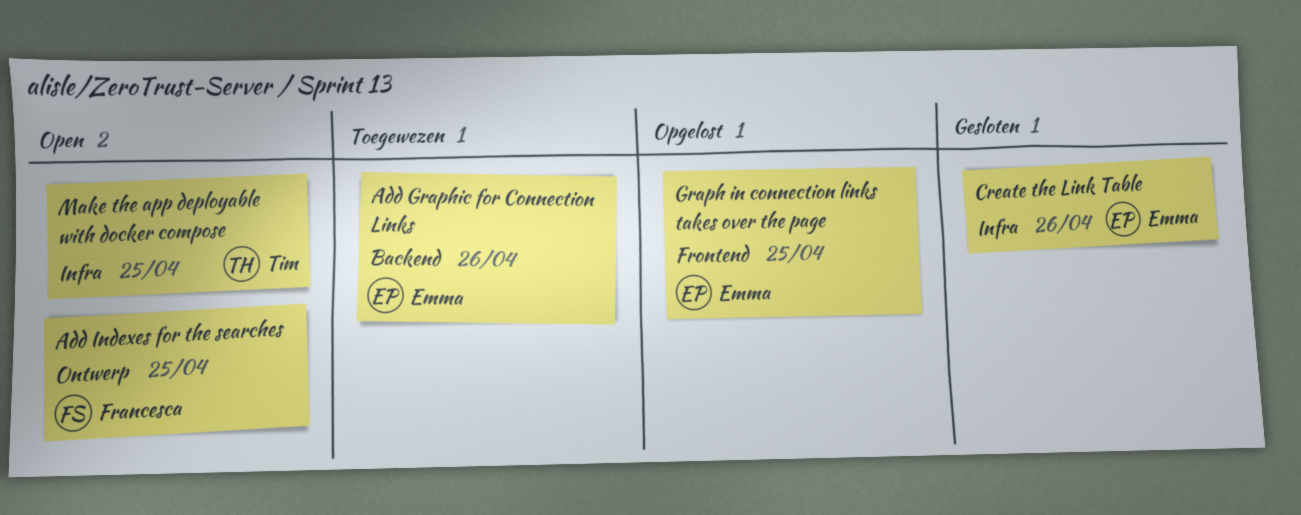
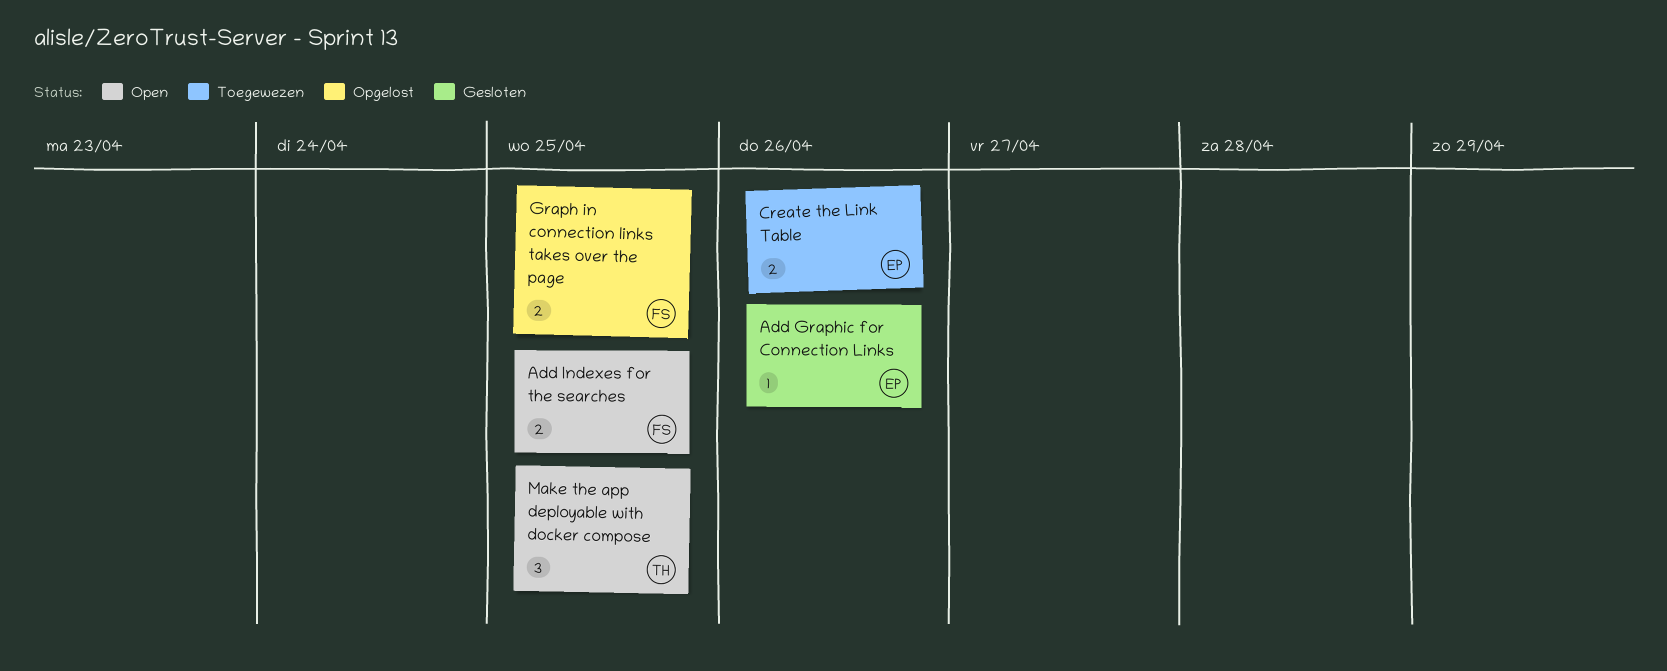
Add Graphic for Connection Links, status: Toegewezen -> Gesloten
Create the Link Table, status: Gesloten -> Toegewezen
Graph in connection links takes over the page, owner: Emma -> Francesca

